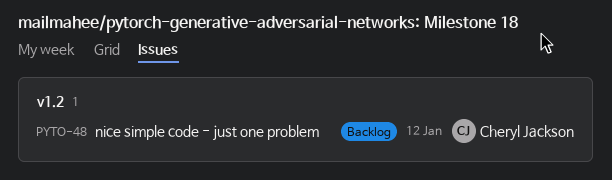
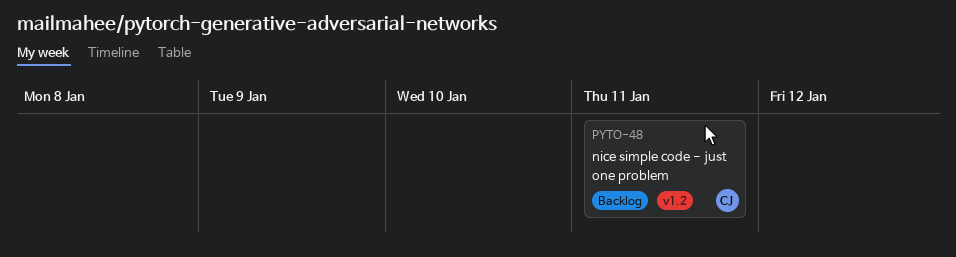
PYTO-48, due: Jan 12 -> Jan 11

